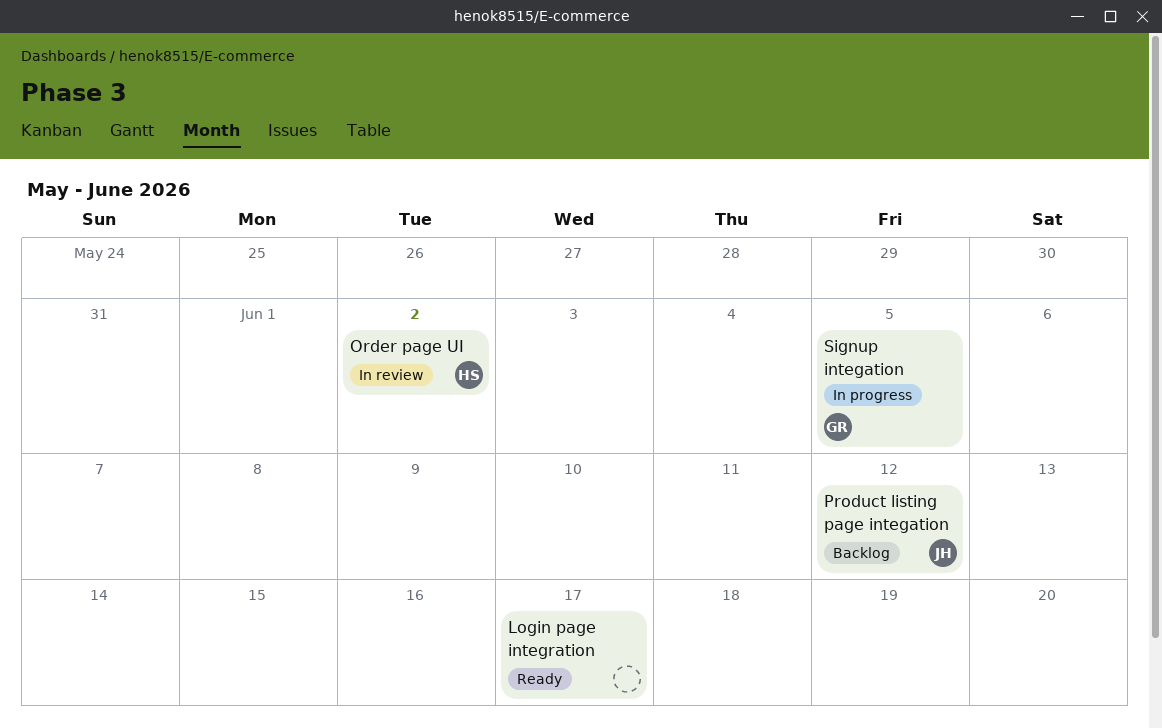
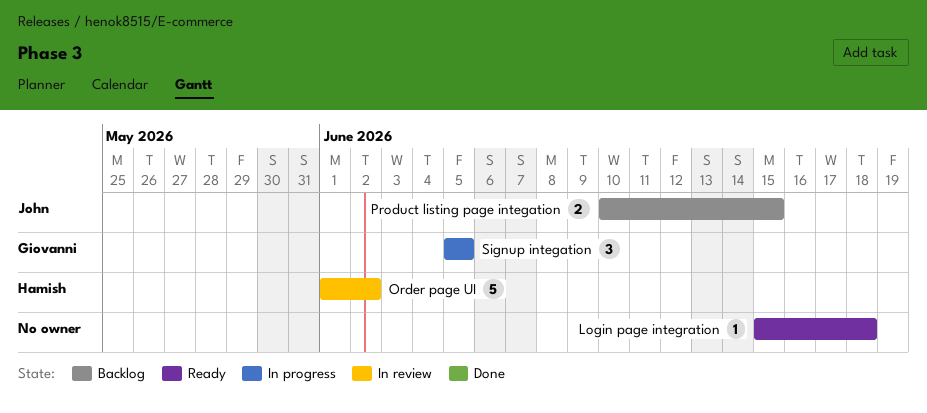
Login page integration, due: Jun 17 -> Jun 18
Product listing page integation, due: Jun 12 -> Jun 15

